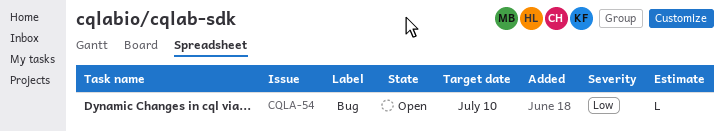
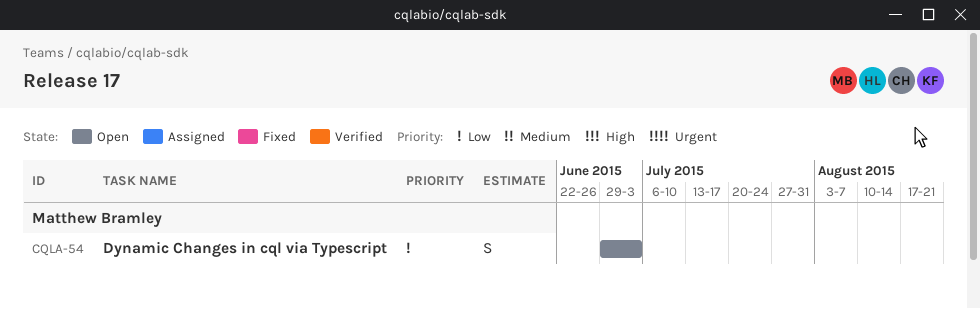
CQLA-54, estimate: L -> S
CQLA-54, due: Jul 10 -> Jul 3

